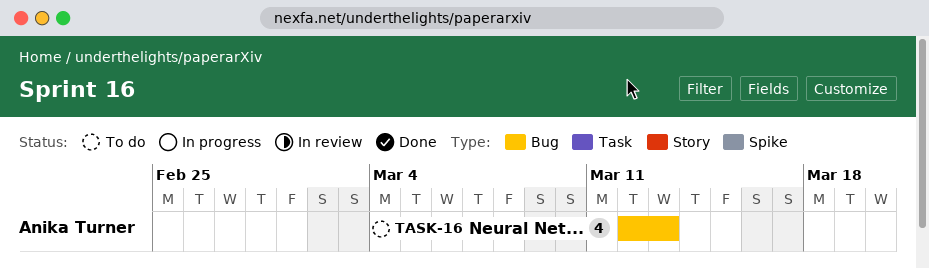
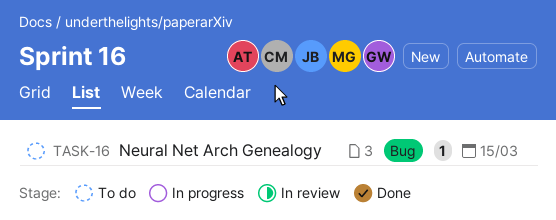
TASK-16, estimate: 4 -> 1
TASK-16, due: Mar 13 -> Mar 15

